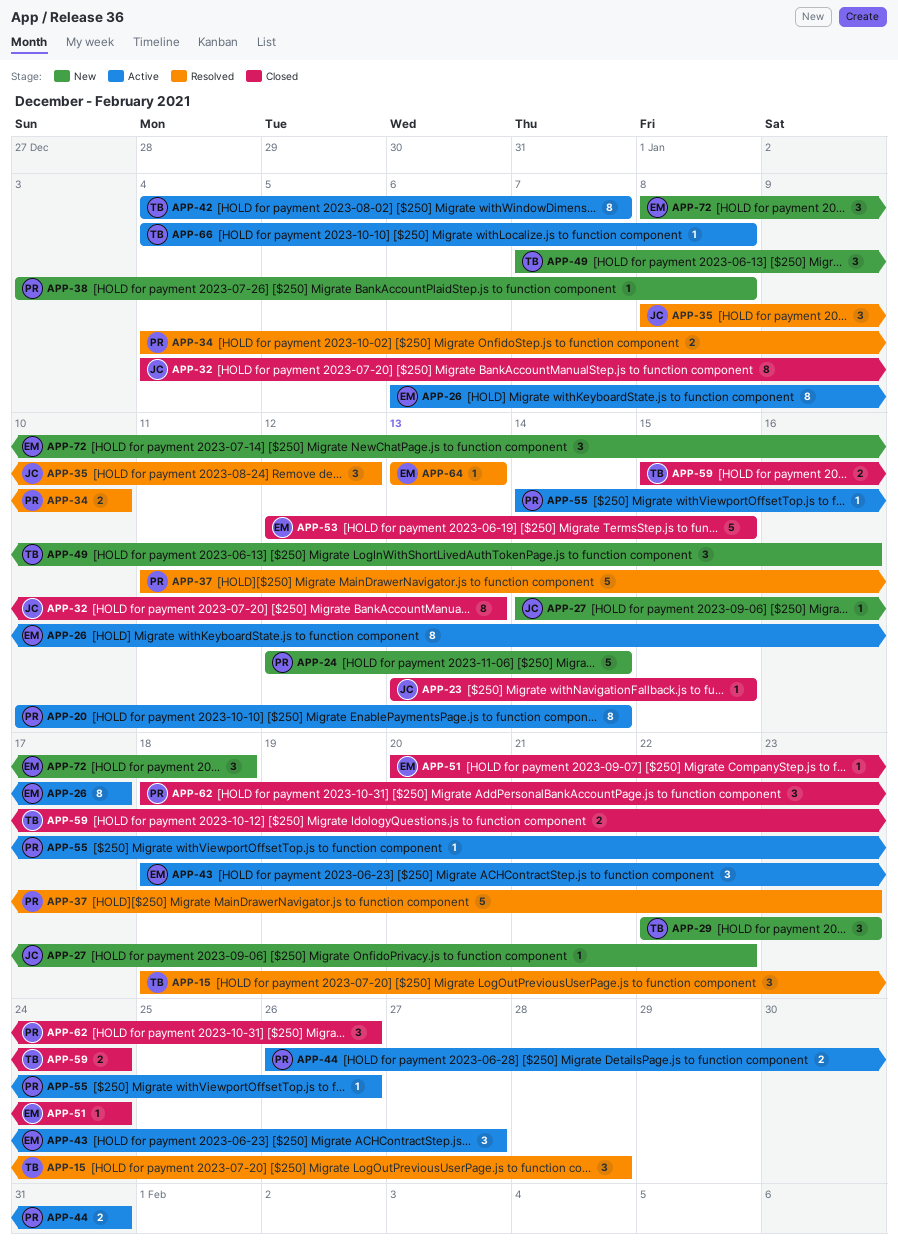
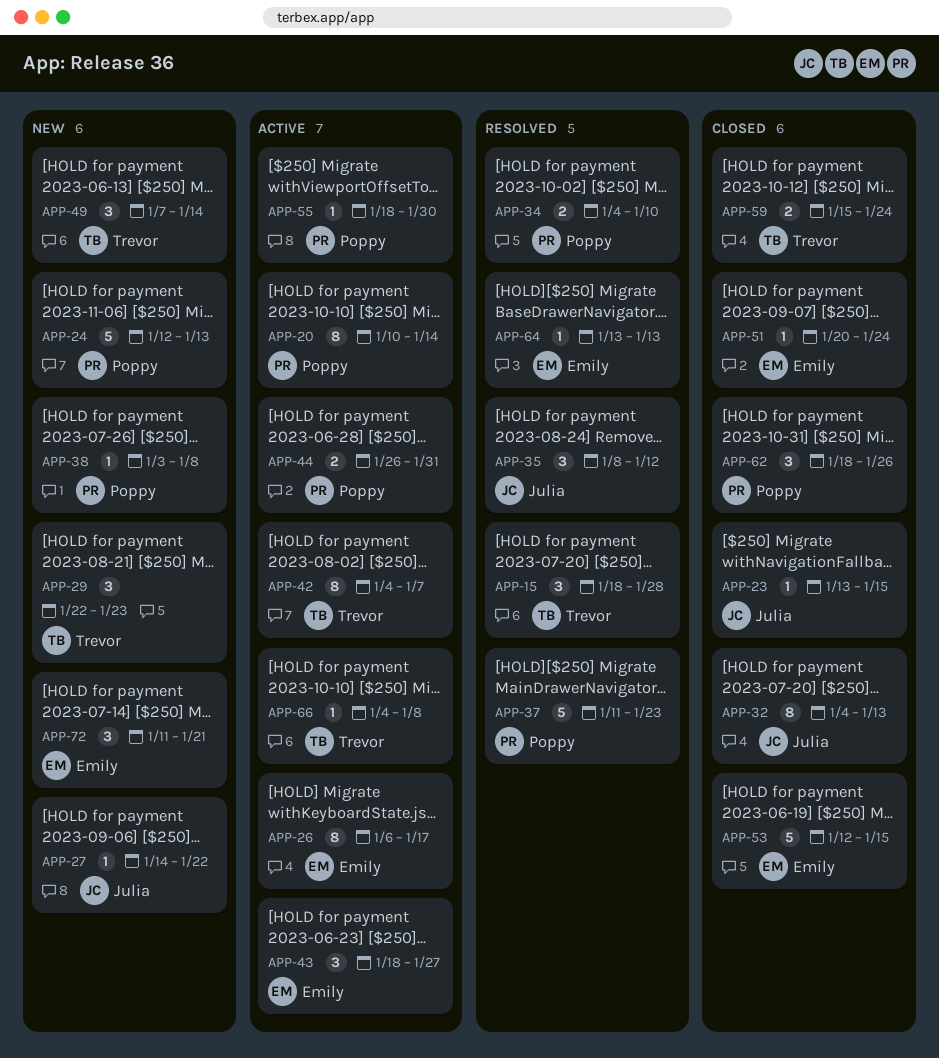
APP-24, due: Jan 14 -> Jan 13
APP-49, due: Jan 16 -> Jan 14
APP-55, start: Jan 14 -> Jan 18
APP-55, due: Jan 26 -> Jan 30
APP-72, start: Jan 8 -> Jan 11
APP-72, due: Jan 18 -> Jan 21

